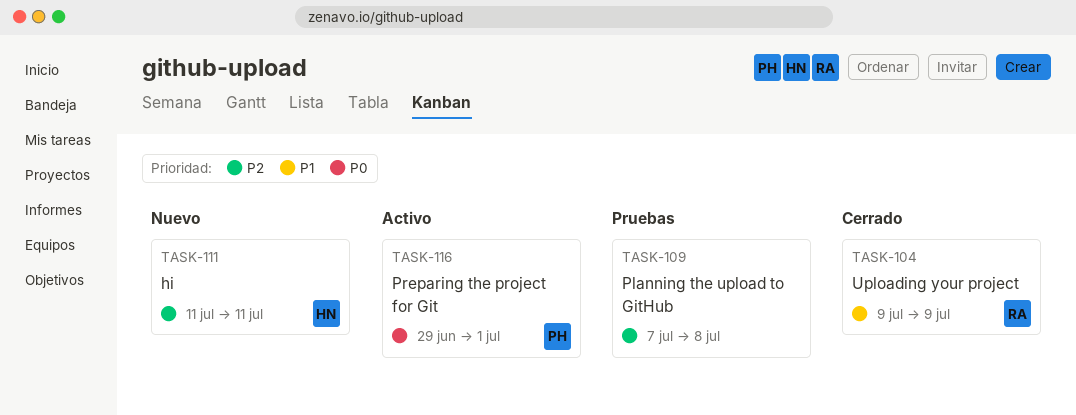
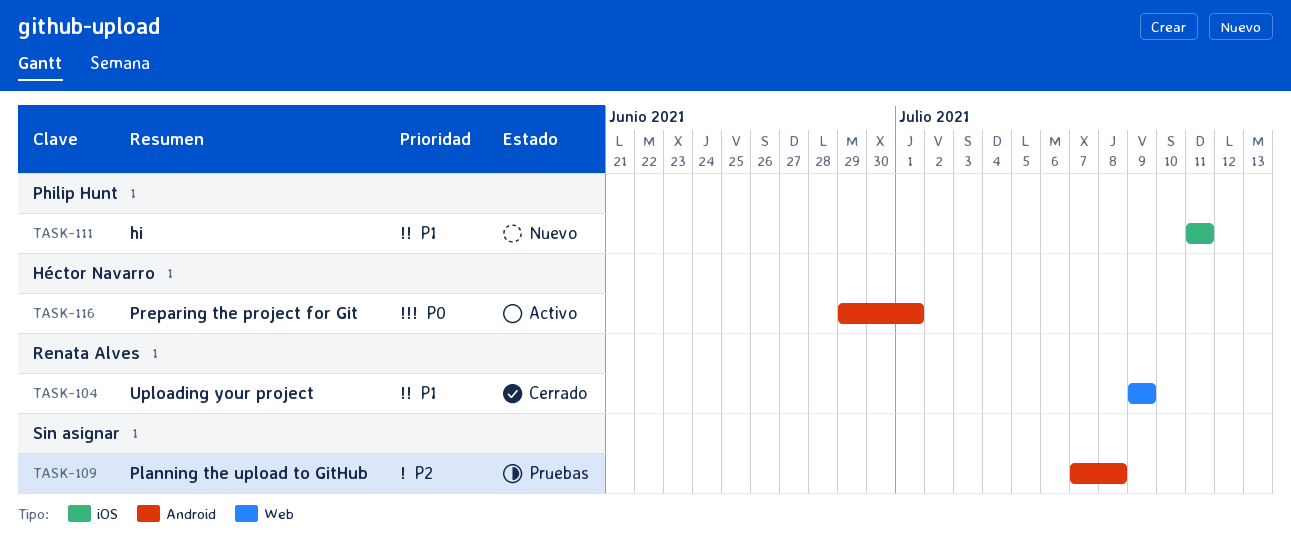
TASK-111, owner: Héctor Navarro -> Philip Hunt
TASK-111, priority: P2 -> P1
TASK-116, owner: Philip Hunt -> Héctor Navarro

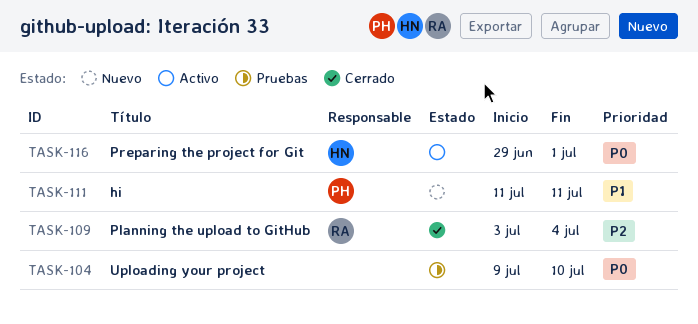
TASK-104, status: Cerrado -> Pruebas
TASK-104, owner: Renata Alves -> none
TASK-104, priority: P1 -> P0
TASK-104, due: Jul 9 -> Jul 10
TASK-109, status: Pruebas -> Cerrado
TASK-109, owner: none -> Renata Alves
TASK-109, start: Jul 7 -> Jul 3
TASK-109, due: Jul 8 -> Jul 4

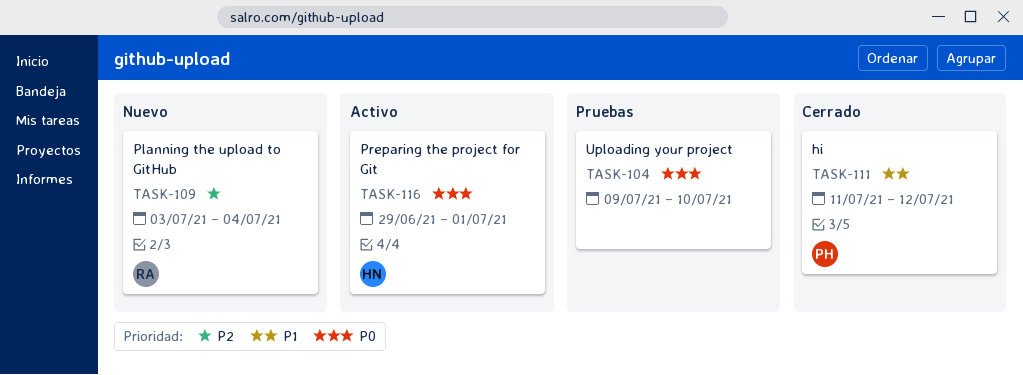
TASK-109, status: Cerrado -> Nuevo
TASK-111, status: Nuevo -> Cerrado
TASK-111, due: Jul 11 -> Jul 12

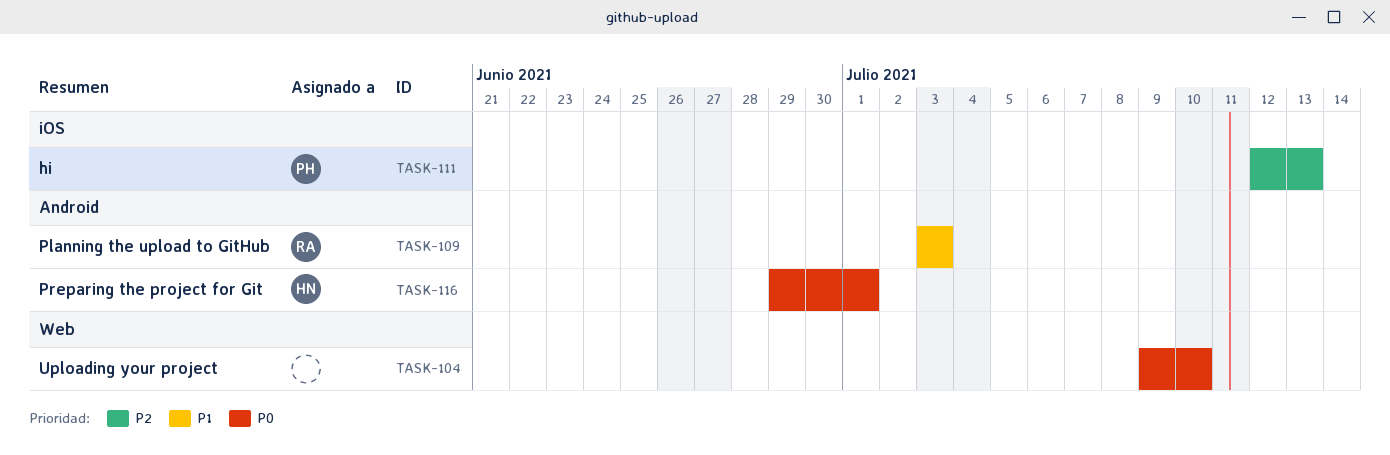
TASK-109, priority: P2 -> P1
TASK-109, due: Jul 4 -> Jul 3
TASK-111, priority: P1 -> P2
TASK-111, start: Jul 11 -> Jul 12
TASK-111, due: Jul 12 -> Jul 13

